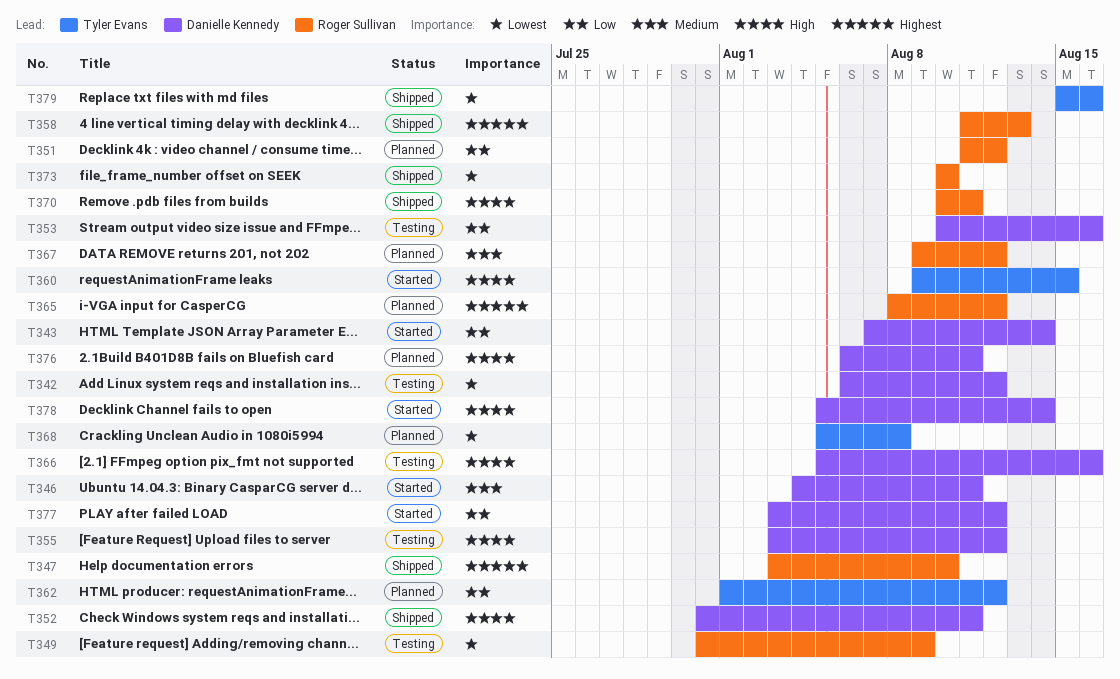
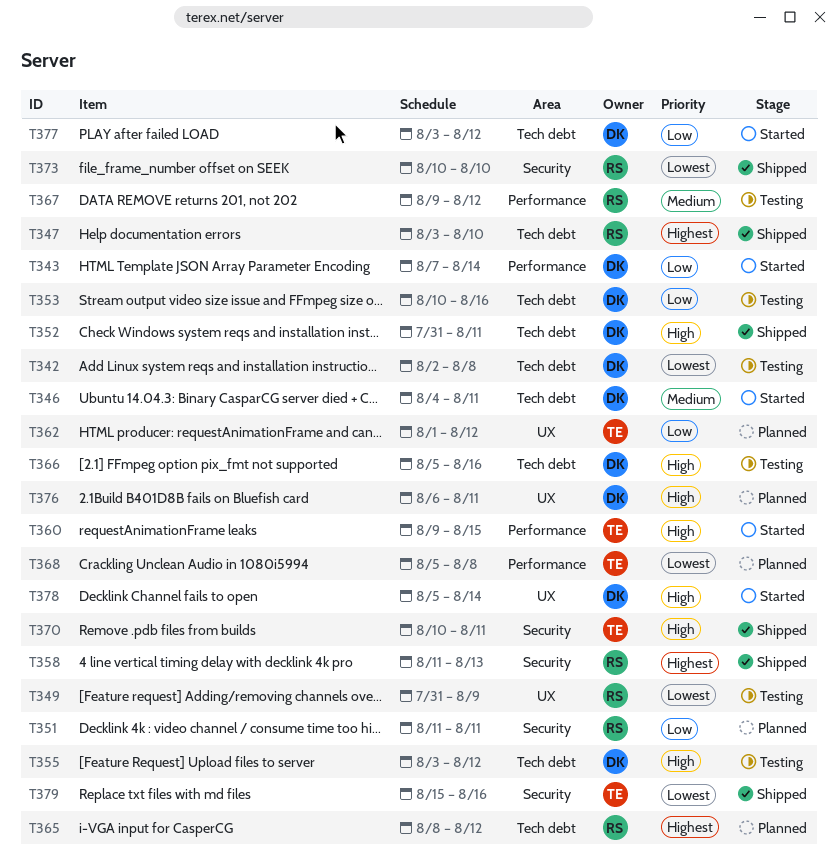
T342, start: Aug 6 -> Aug 2
T342, due: Aug 12 -> Aug 8
T351, due: Aug 12 -> Aug 11
T367, status: Planned -> Testing
T370, owner: Roger Sullivan -> Tyler Evans

